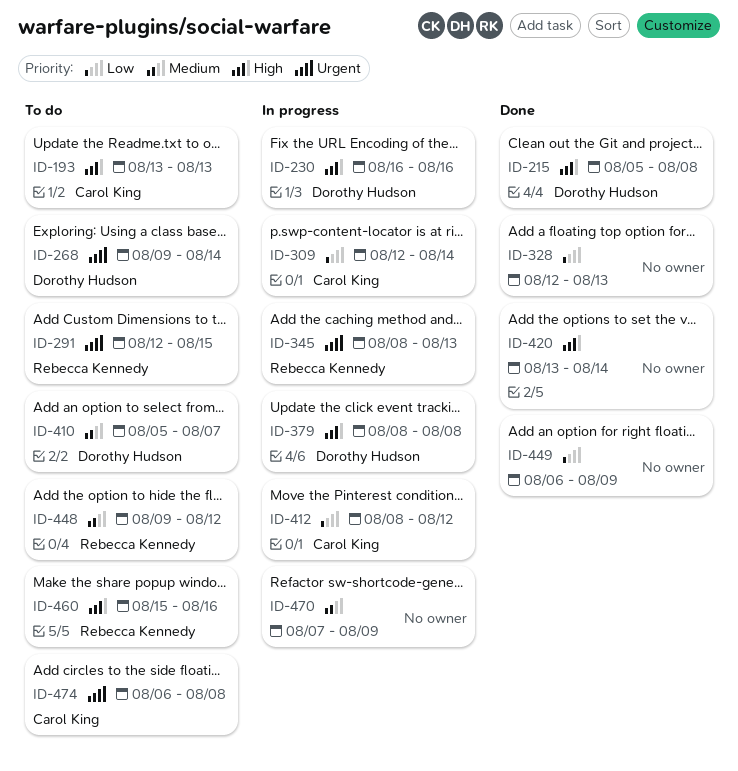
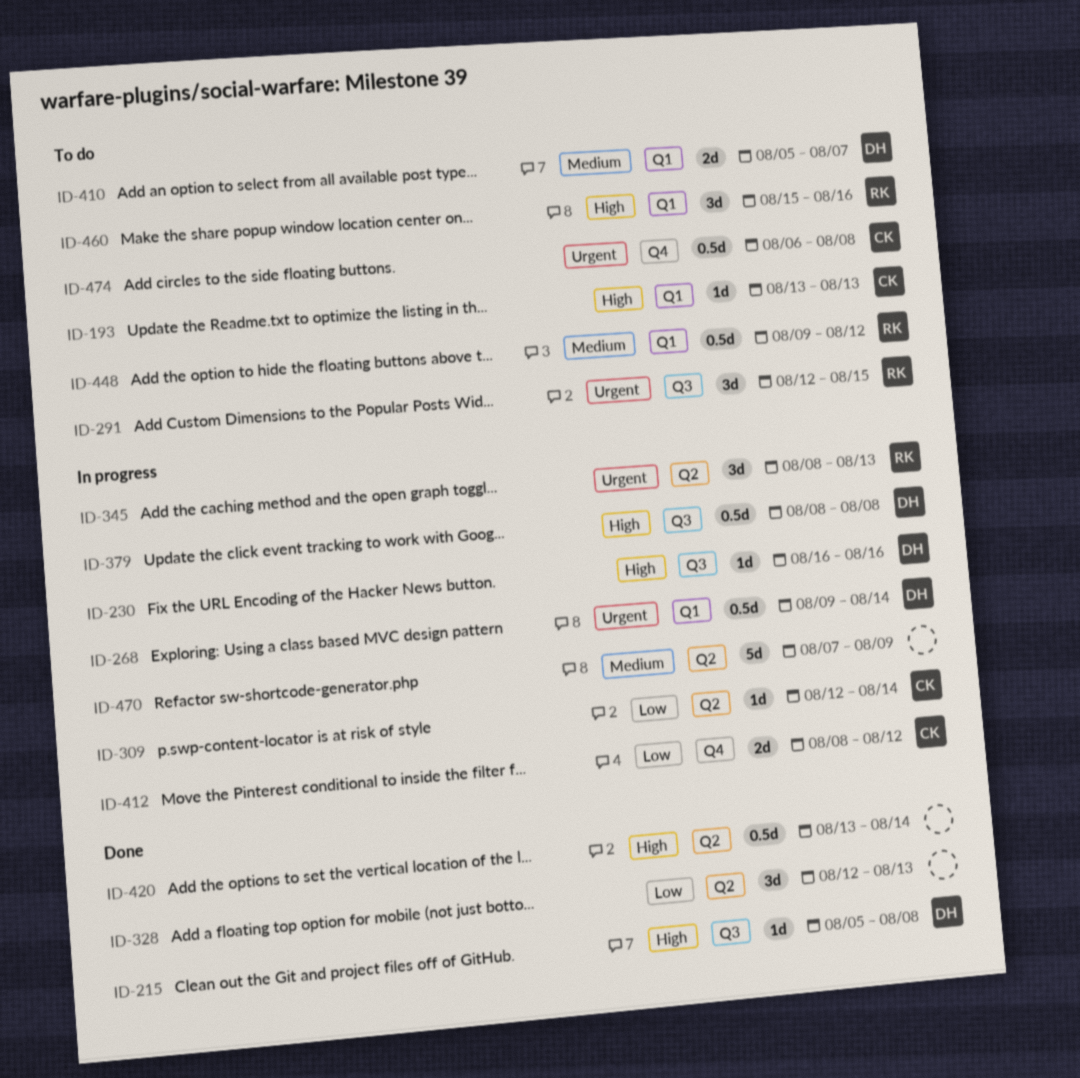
ID-268, status: To do -> In progress
ID-449: present -> none

